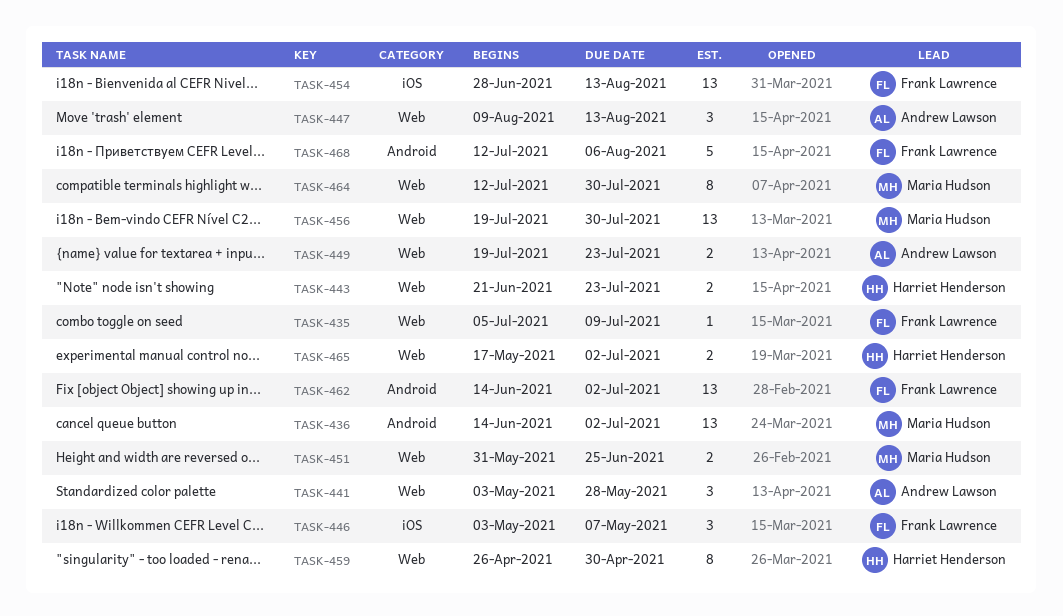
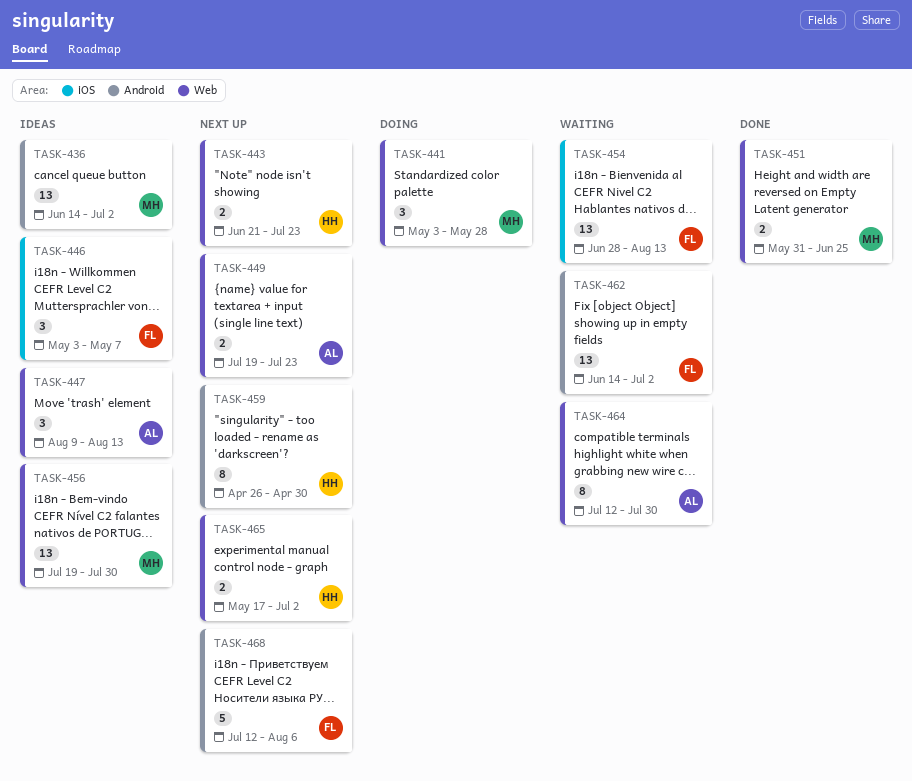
TASK-435: present -> none
TASK-441, owner: Andrew Lawson -> Maria Hudson
TASK-459, label: Web -> Android
TASK-464, owner: Maria Hudson -> Andrew Lawson

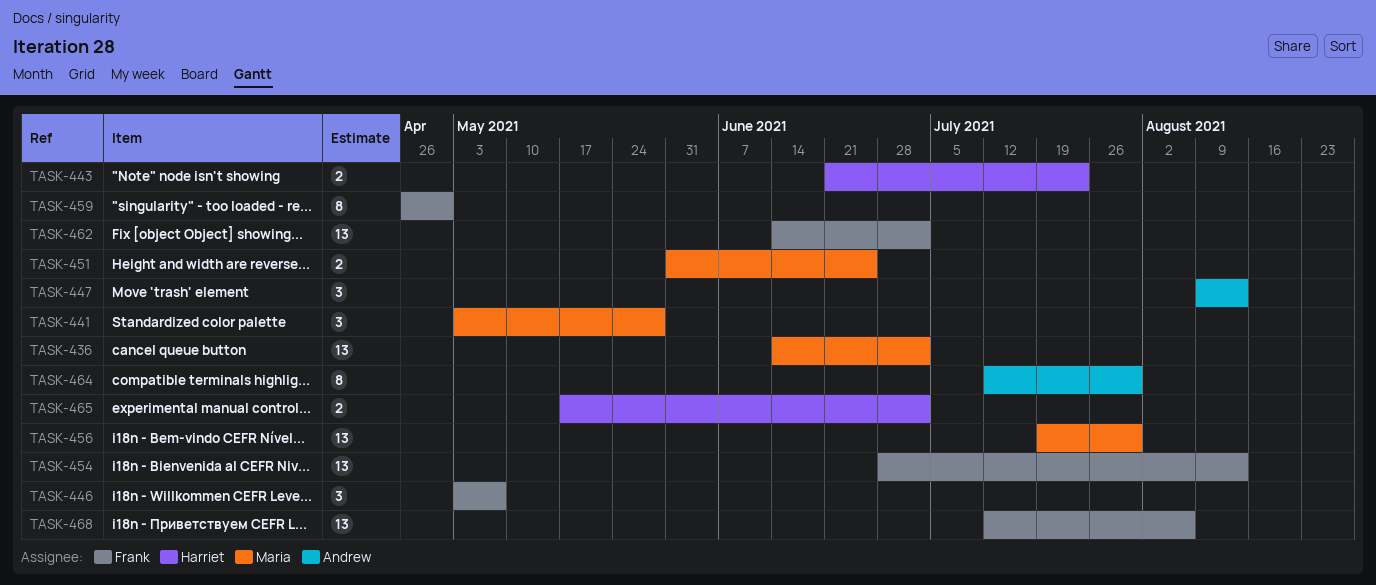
TASK-449: present -> none
TASK-459, owner: Harriet -> Frank
TASK-468, estimate: 5 -> 13

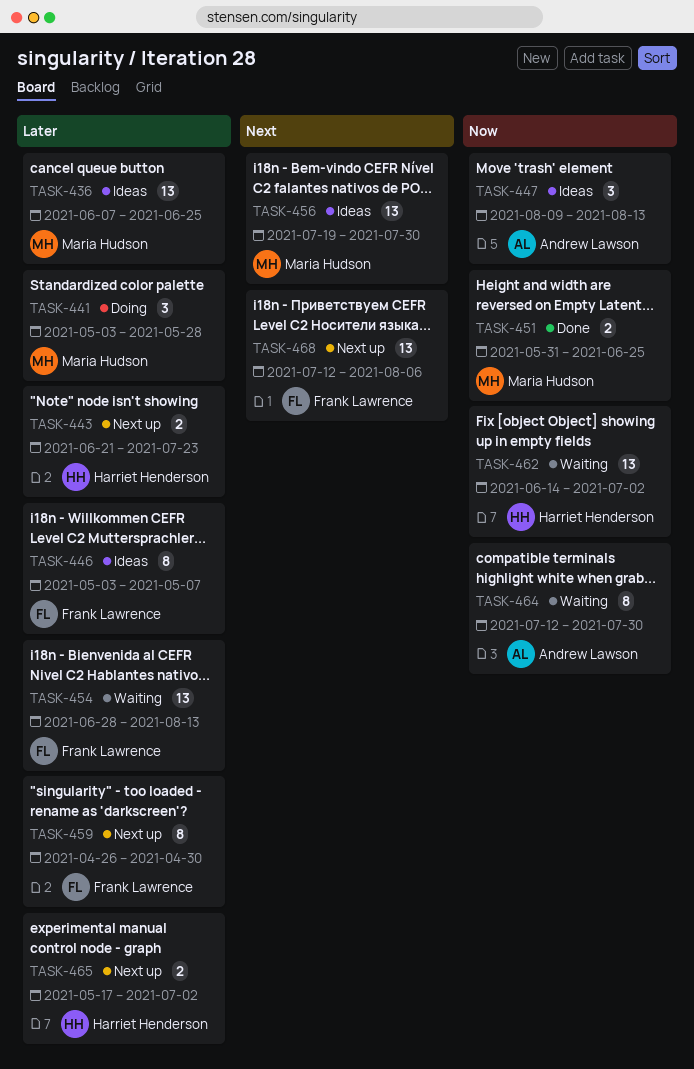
TASK-436, start: Jun 14 -> Jun 7
TASK-436, due: Jul 2 -> Jun 25
TASK-446, estimate: 3 -> 8
TASK-462, owner: Frank Lawrence -> Harriet Henderson

